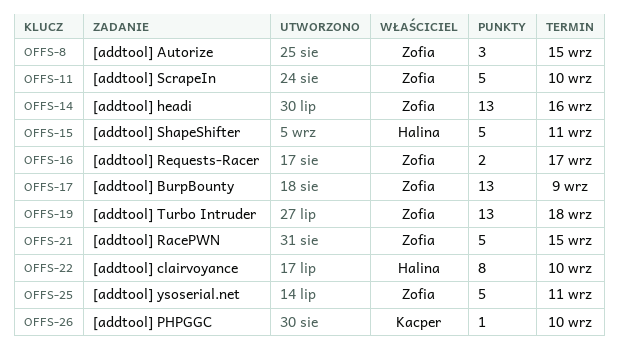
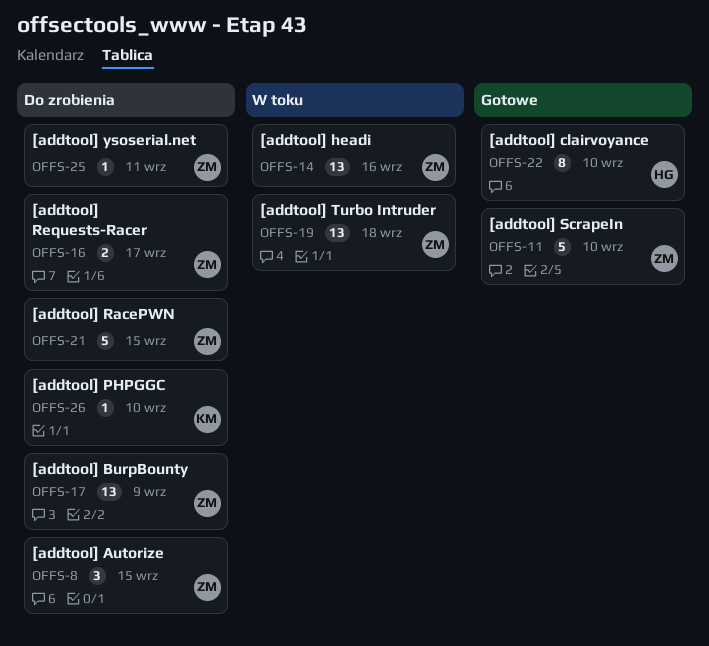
OFFS-15: present -> none
OFFS-25, estimate: 5 -> 1

